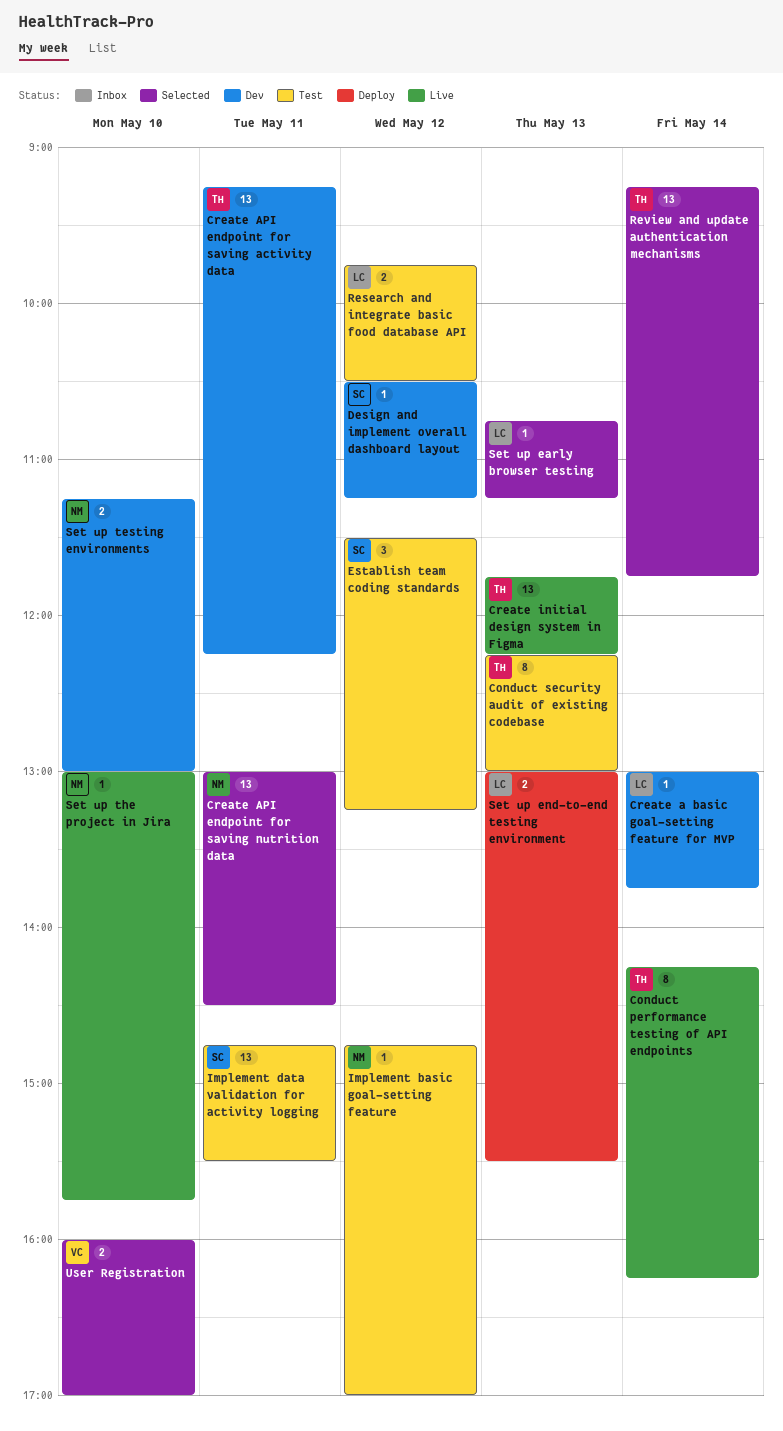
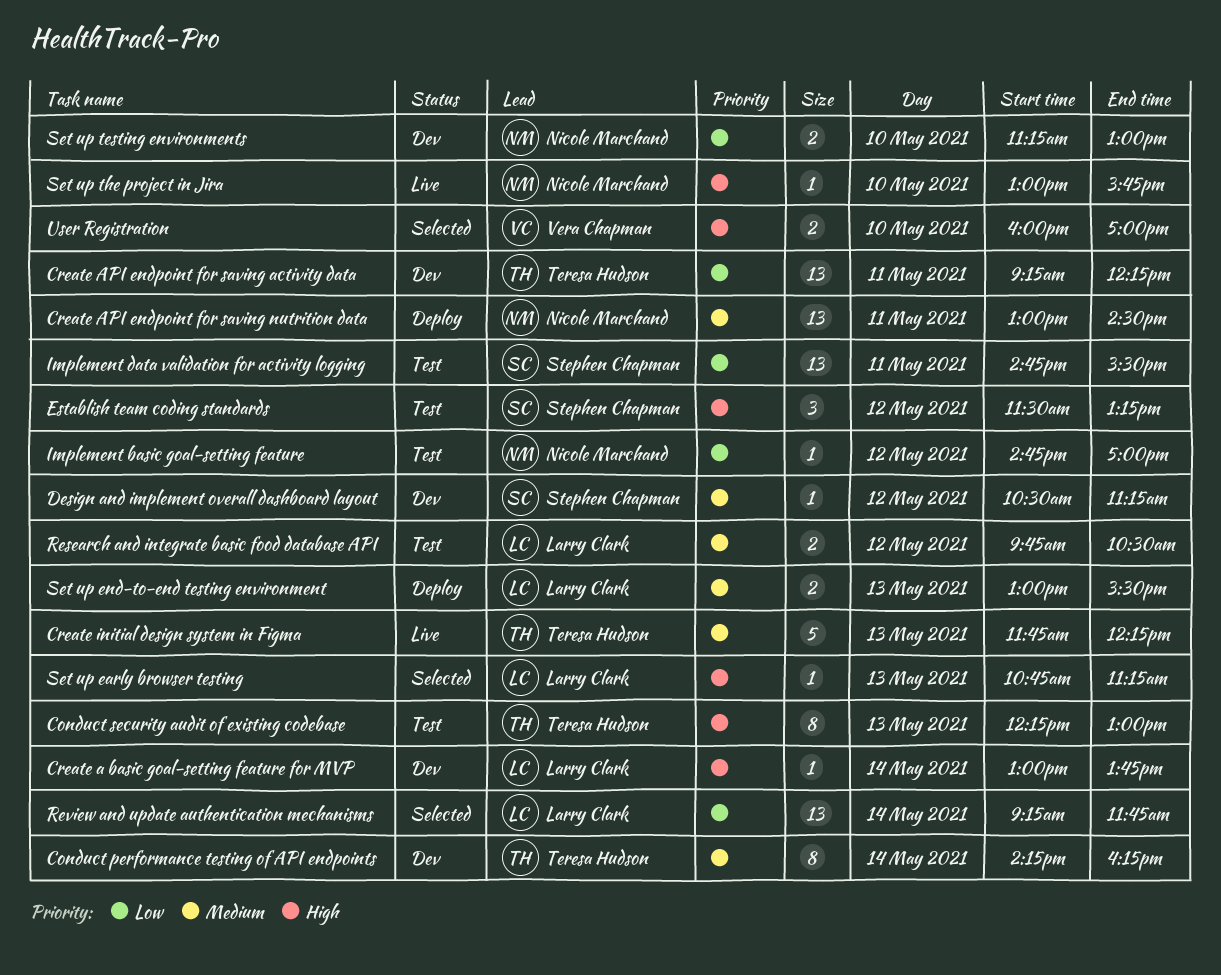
Conduct performance testing of API endpoints, status: Live -> Dev
Create API endpoint for saving nutrition data, status: Selected -> Deploy
Create initial design system in Figma, estimate: 13 -> 5
Review and update authentication mechanisms, owner: Teresa Hudson -> Larry Clark

